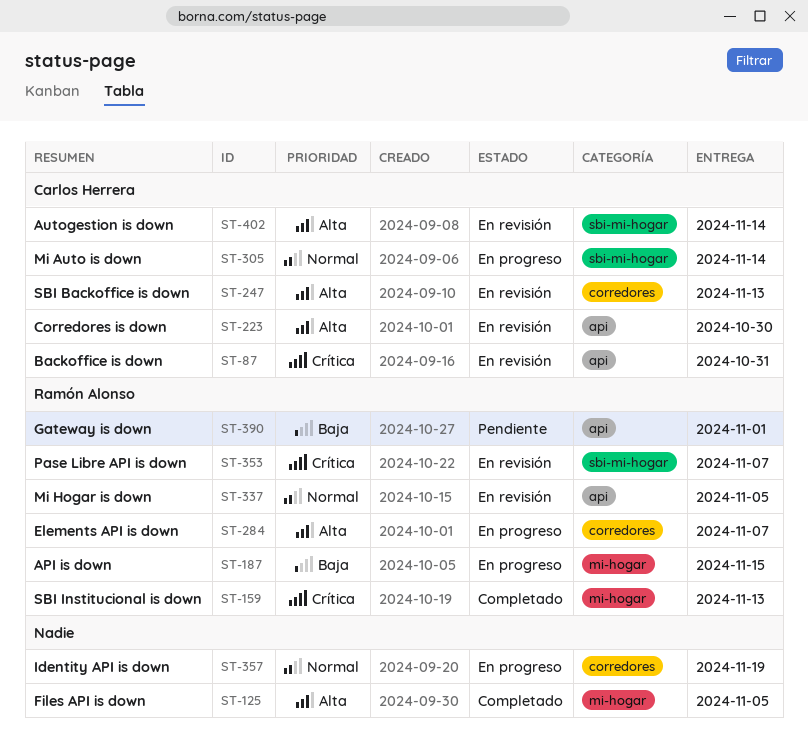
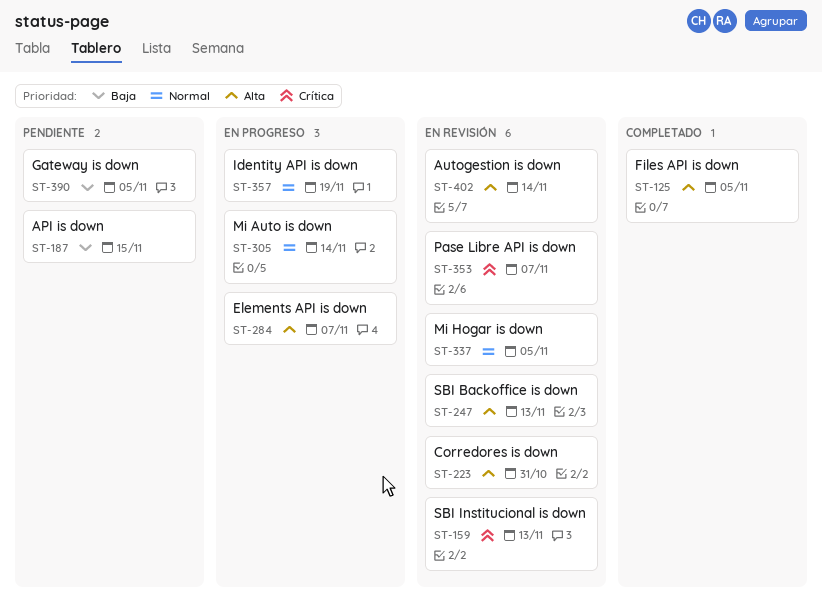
ST-87: present -> none
ST-159, status: Completado -> En revisión
ST-187, status: En progreso -> Pendiente
ST-223, due: Oct 30 -> Oct 31
ST-390, due: Nov 1 -> Nov 5

